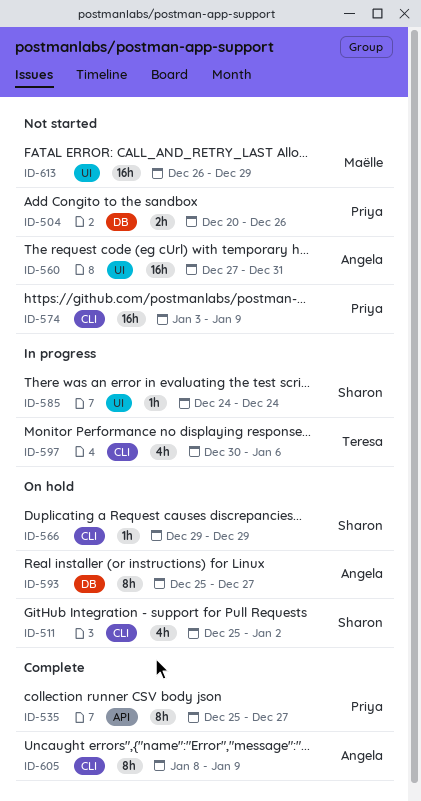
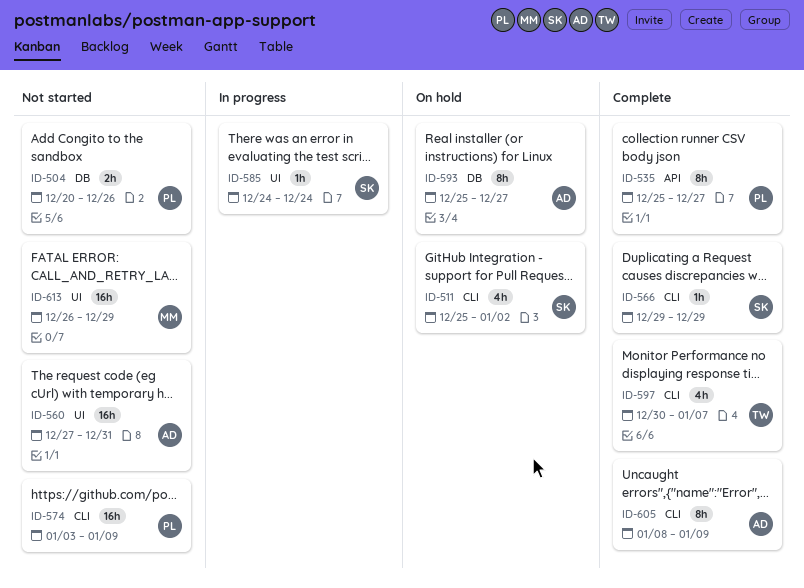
ID-566, status: On hold -> Complete
ID-597, status: In progress -> Complete
ID-597, due: Jan 6 -> Jan 7

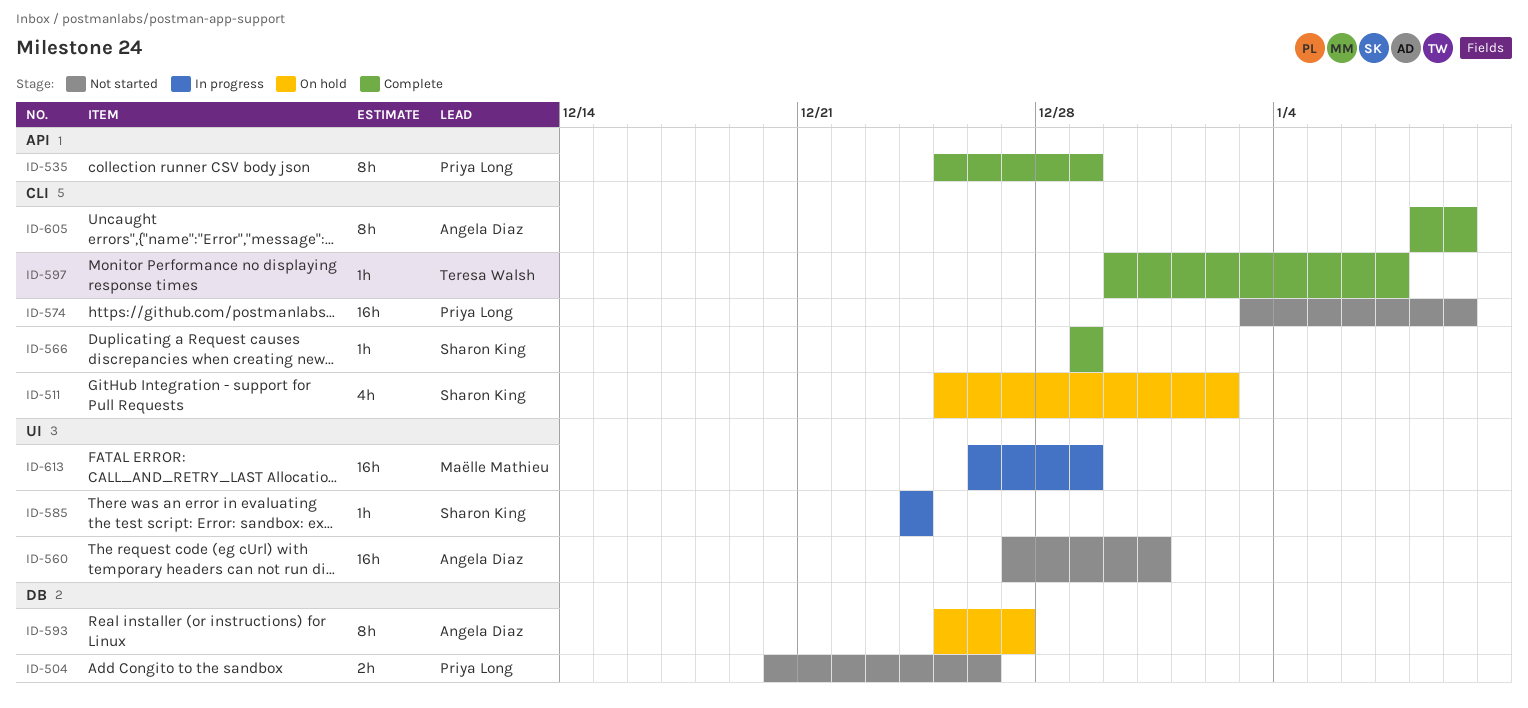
ID-535, due: Dec 27 -> Dec 29
ID-597, estimate: 4h -> 1h
ID-613, status: Not started -> In progress

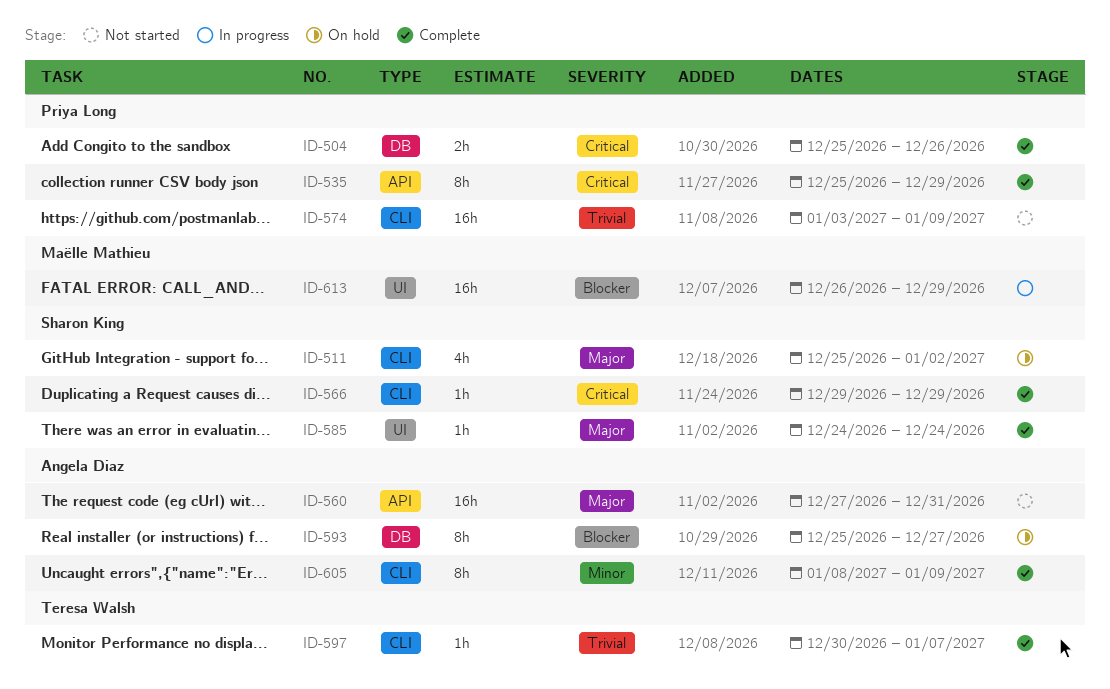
ID-504, status: Not started -> Complete
ID-504, start: Dec 20 -> Dec 25
ID-560, label: UI -> API
ID-585, status: In progress -> Complete

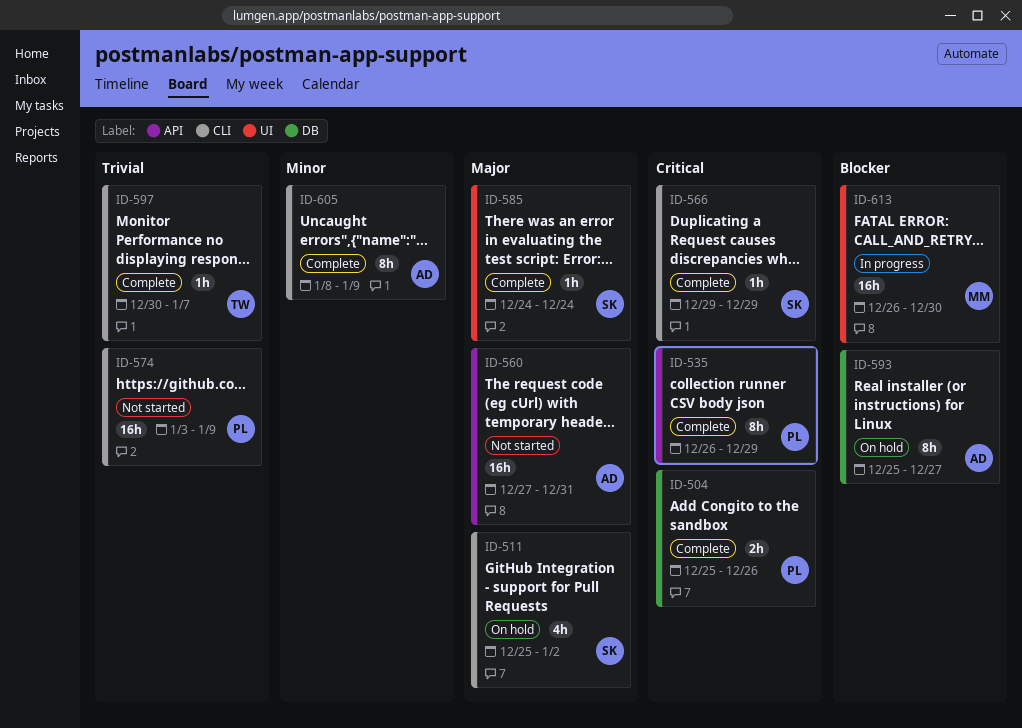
ID-535, start: Dec 25 -> Dec 26
ID-613, due: Dec 29 -> Dec 30

